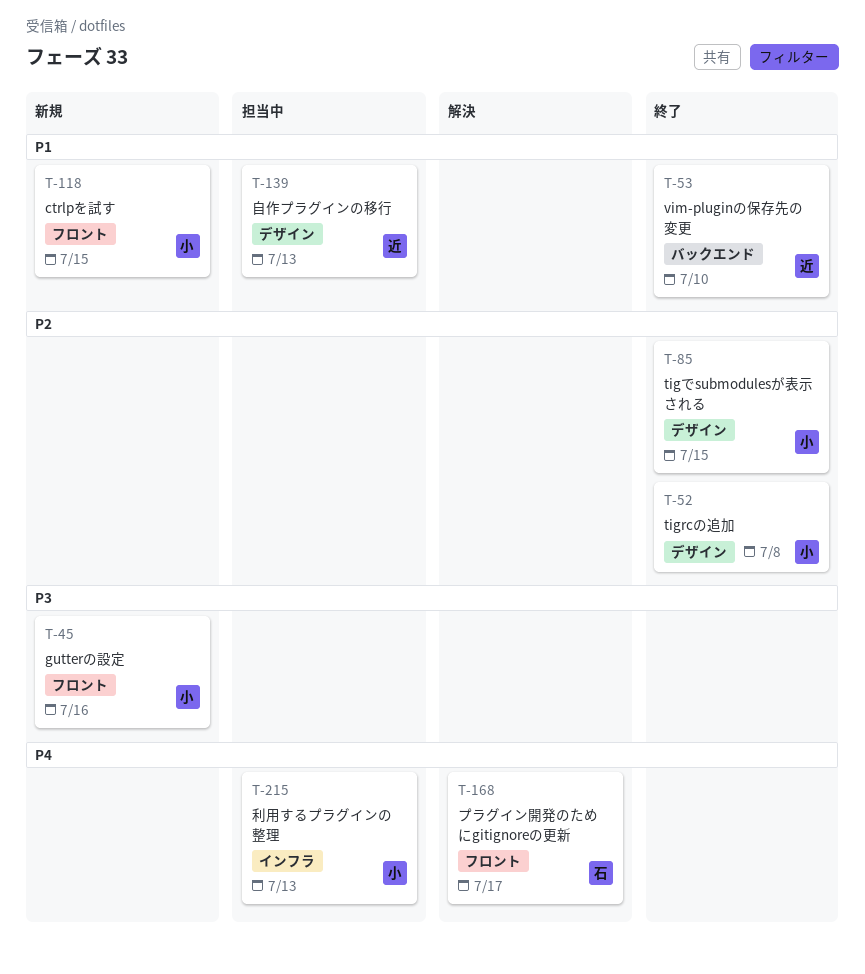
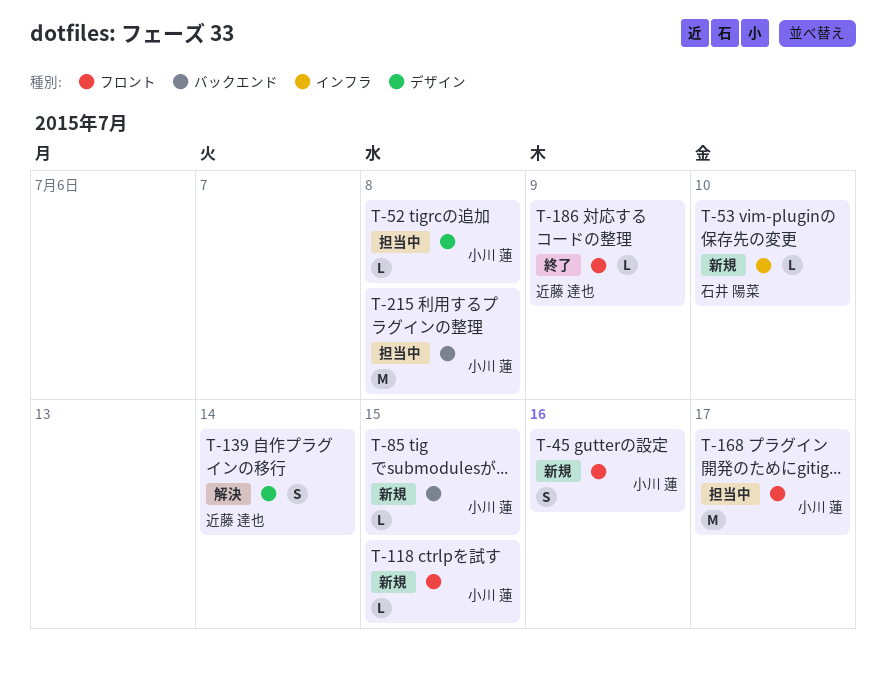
T-52, status: 終了 -> 担当中
T-53, status: 終了 -> 新規
T-53, owner: 近藤 達也 -> 石井 陽菜
T-53, label: バックエンド -> インフラ
T-85, status: 終了 -> 新規
T-85, label: デザイン -> バックエンド
T-139, status: 担当中 -> 解決
T-139, due: Jul 13 -> Jul 14
T-168, status: 解決 -> 担当中
T-168, owner: 石井 陽菜 -> 小川 蓮
T-186: none -> present
T-215, label: インフラ -> バックエンド
T-215, due: Jul 13 -> Jul 8

